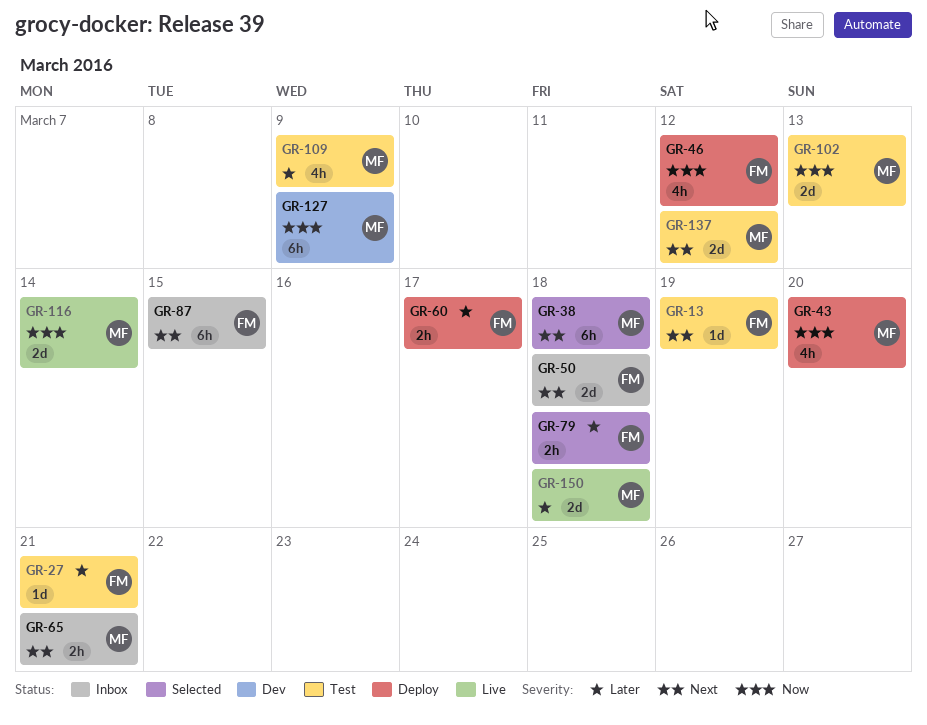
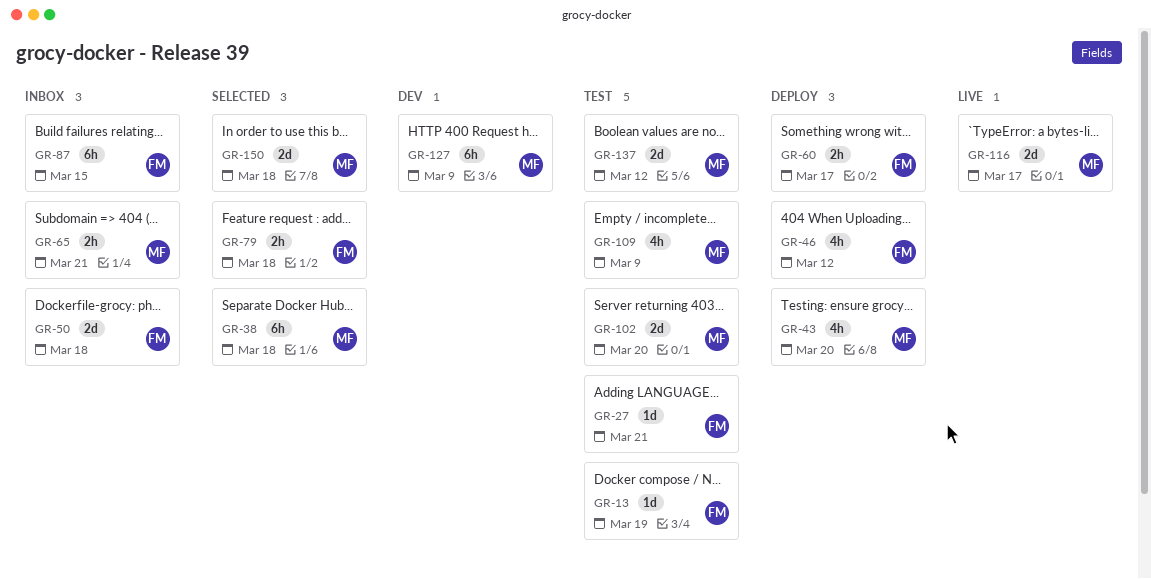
GR-102, due: Mar 13 -> Mar 20
GR-116, due: Mar 14 -> Mar 17
GR-150, status: Live -> Selected

